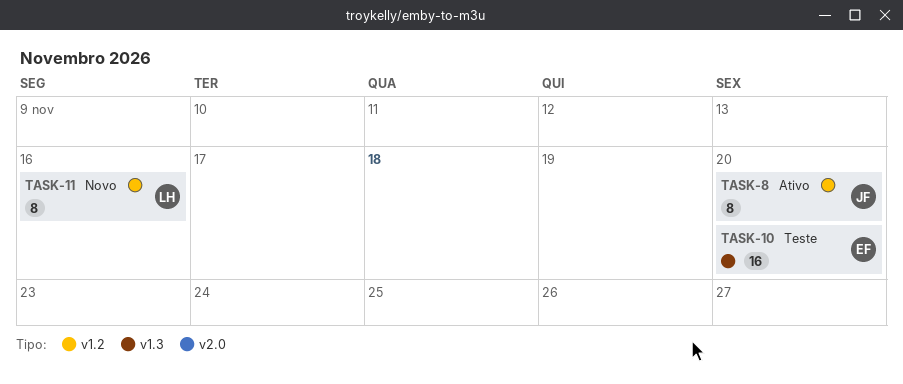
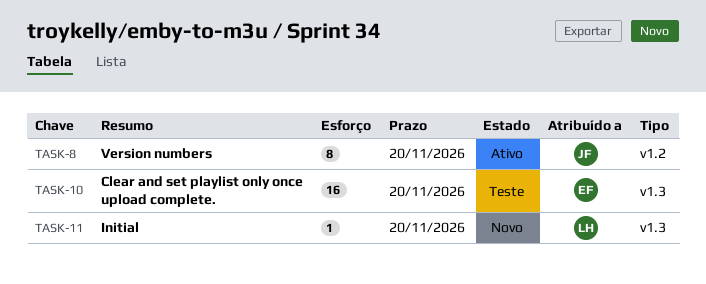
TASK-11, label: v1.2 -> v1.3
TASK-11, estimate: 8 -> 1
TASK-11, due: Nov 16 -> Nov 20

